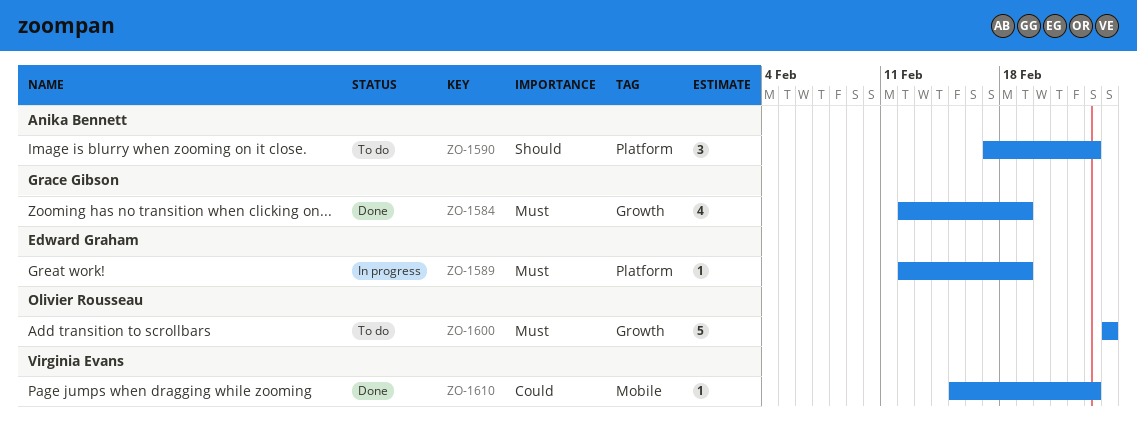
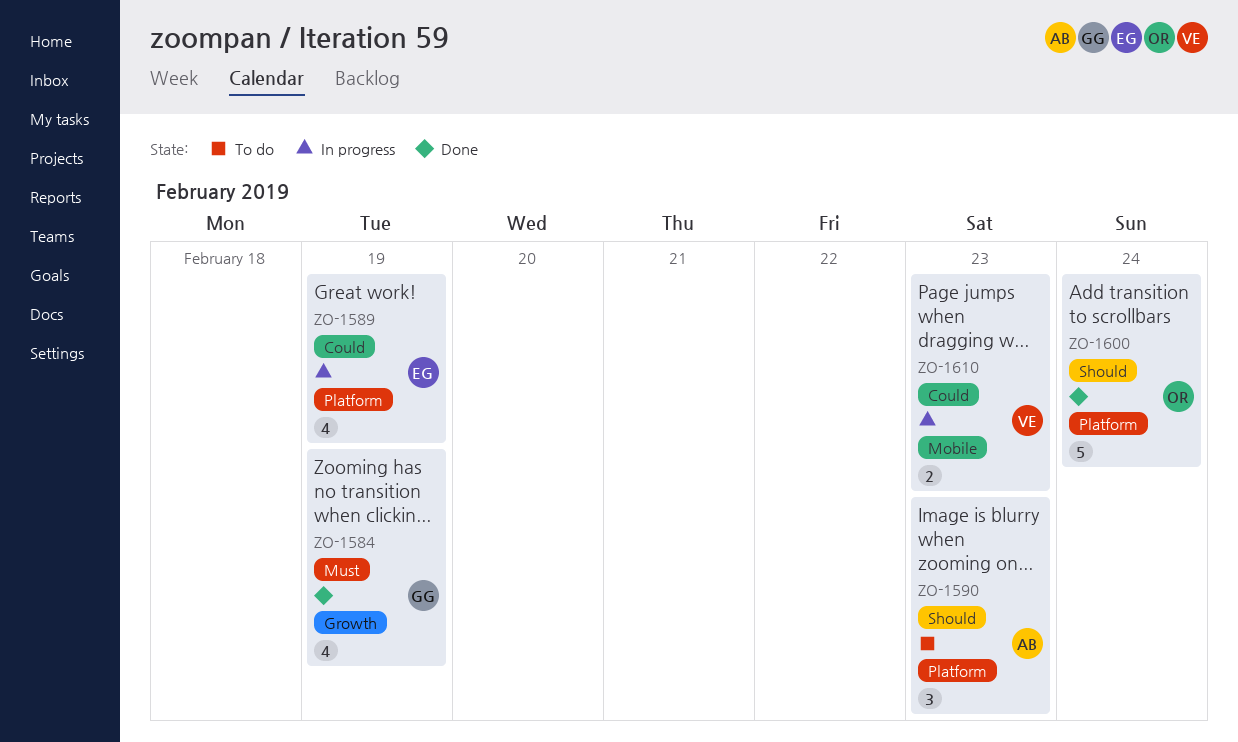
ZO-1589, priority: Must -> Could
ZO-1589, estimate: 1 -> 4
ZO-1600, status: To do -> Done
ZO-1600, priority: Must -> Should
ZO-1600, label: Growth -> Platform
ZO-1610, status: Done -> In progress
ZO-1610, estimate: 1 -> 2

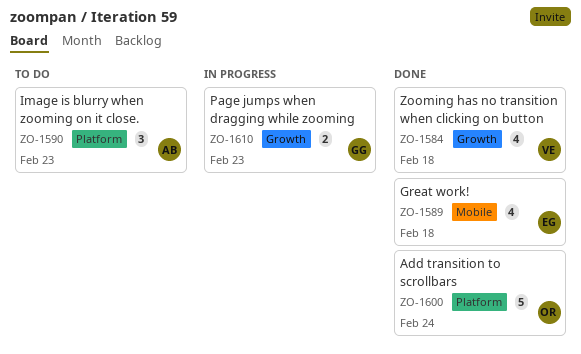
ZO-1584, owner: GG -> VE
ZO-1584, due: Feb 19 -> Feb 18
ZO-1589, status: In progress -> Done
ZO-1589, label: Platform -> Mobile
ZO-1589, due: Feb 19 -> Feb 18
ZO-1610, owner: VE -> GG
ZO-1610, label: Mobile -> Growth

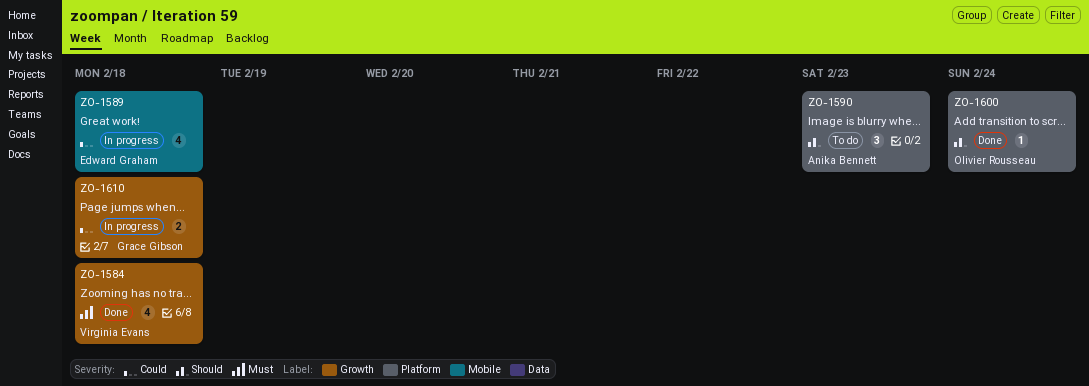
ZO-1589, status: Done -> In progress
ZO-1600, estimate: 5 -> 1
ZO-1610, due: Feb 23 -> Feb 18

